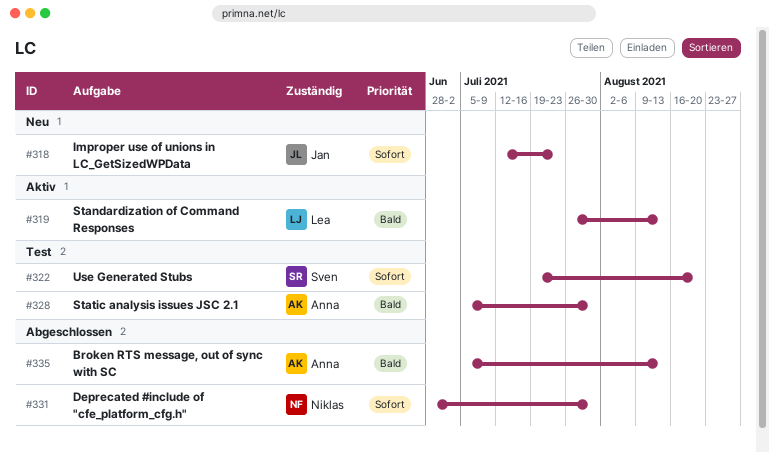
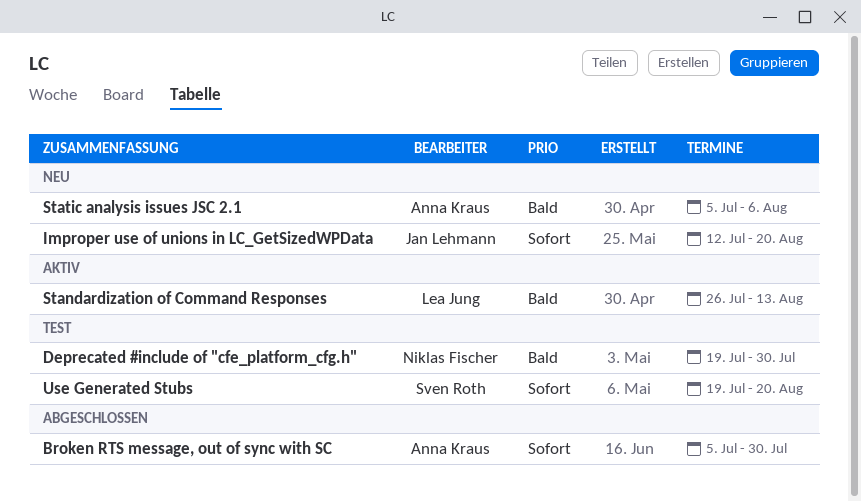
Broken RTS message, out of sync with SC, priority: Bald -> Sofort
Broken RTS message, out of sync with SC, due: Aug 13 -> Jul 30
Deprecated #include of "cfe_platform_cfg.h", status: Abgeschlossen -> Test
Deprecated #include of "cfe_platform_cfg.h", priority: Sofort -> Bald
Deprecated #include of "cfe_platform_cfg.h", start: Jun 28 -> Jul 19
Improper use of unions in LC_GetSizedWPData, due: Jul 23 -> Aug 20
Static analysis issues JSC 2.1, status: Test -> Neu
Static analysis issues JSC 2.1, due: Jul 30 -> Aug 6

